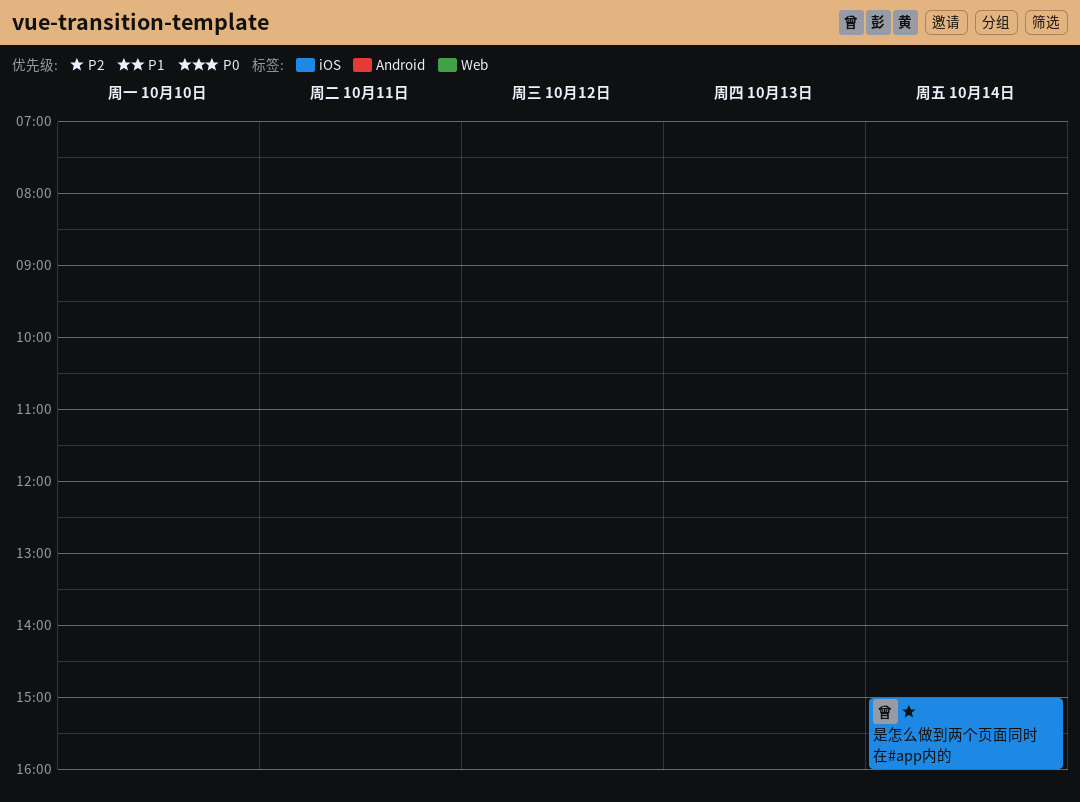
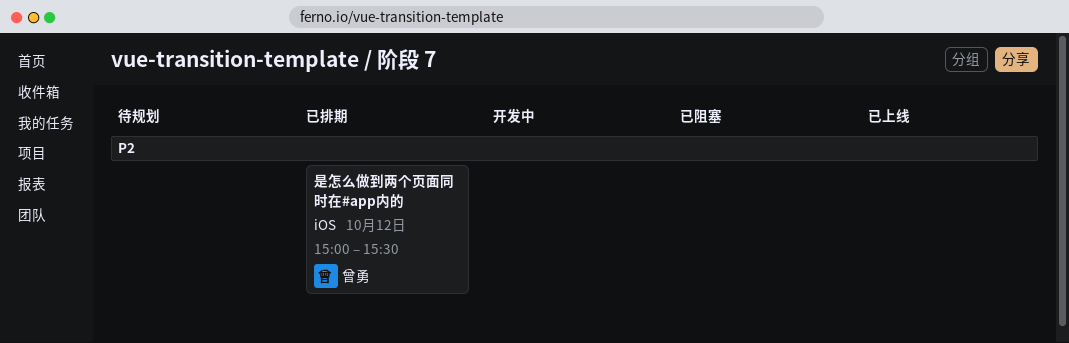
是怎么做到两个页面同时在#app内的, day: Oct 14 -> Oct 12
是怎么做到两个页面同时在#app内的, ends: 16:00 -> 15:30

